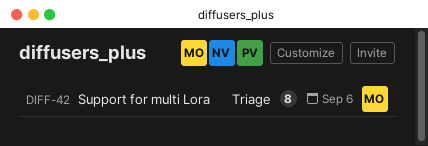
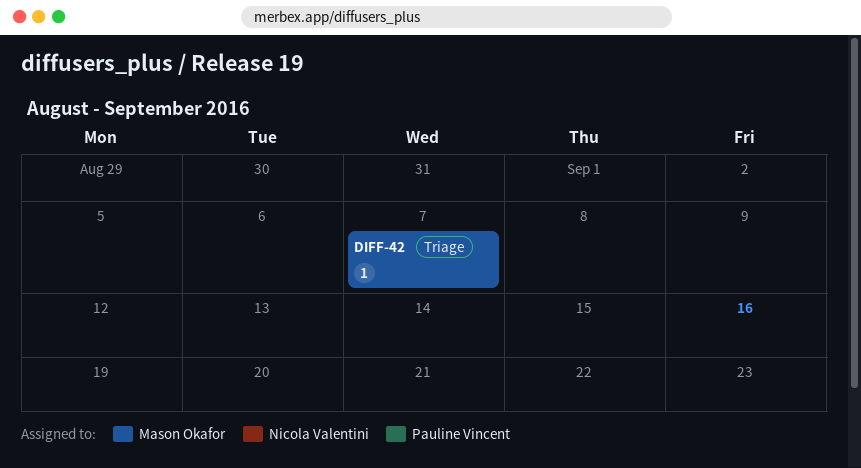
DIFF-42, estimate: 8 -> 1
DIFF-42, due: Sep 6 -> Sep 7

